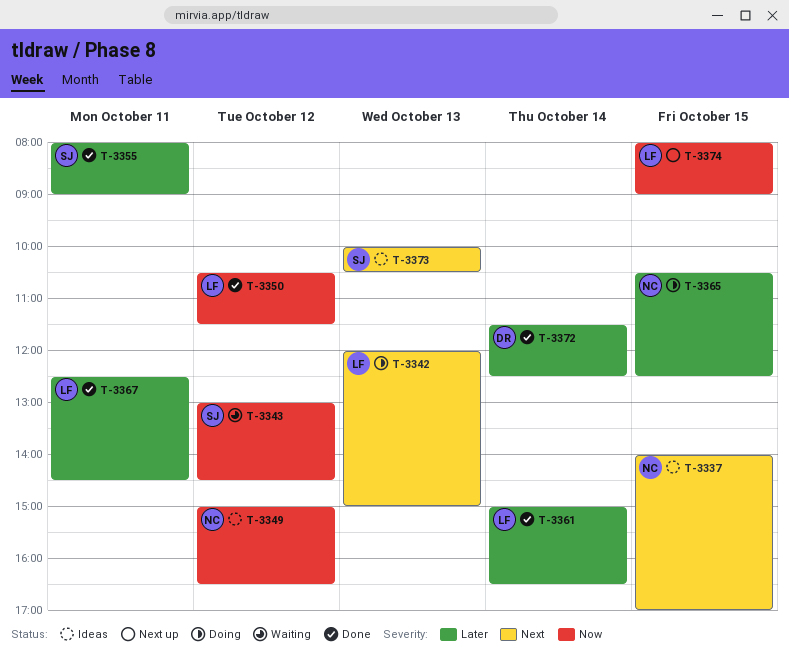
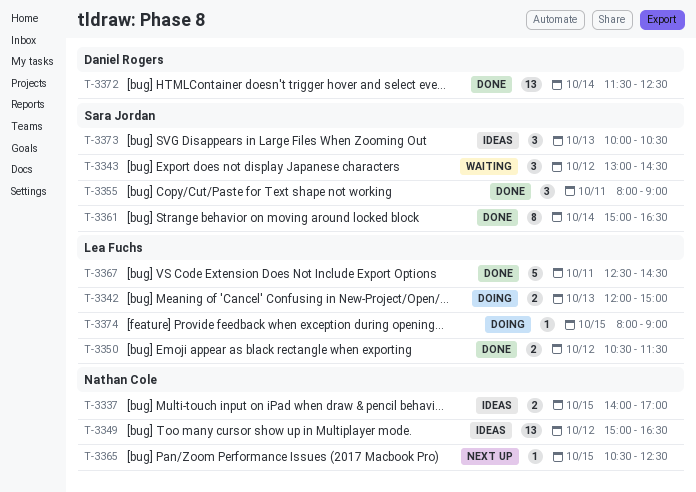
T-3361, owner: Lea Fuchs -> Sara Jordan
T-3365, status: Doing -> Next up
T-3374, status: Next up -> Doing

